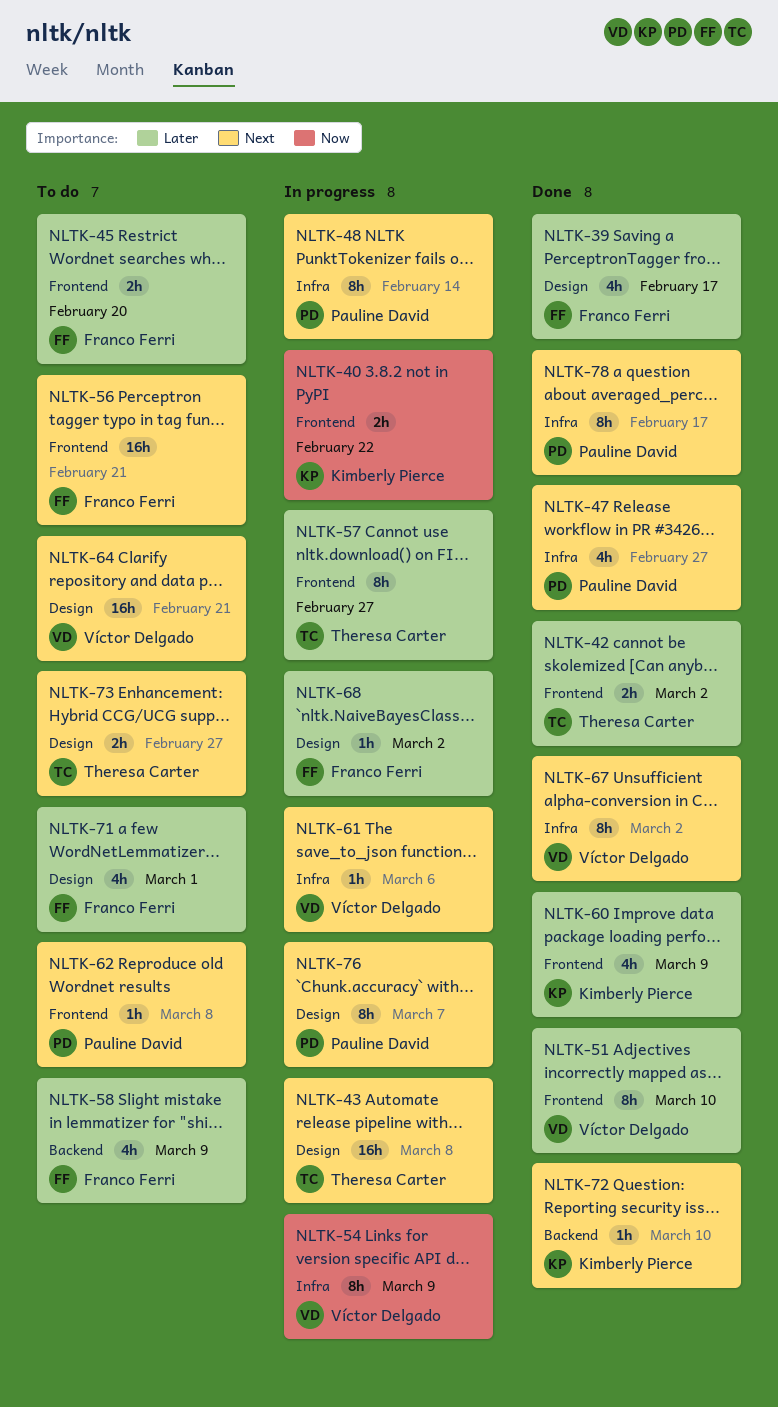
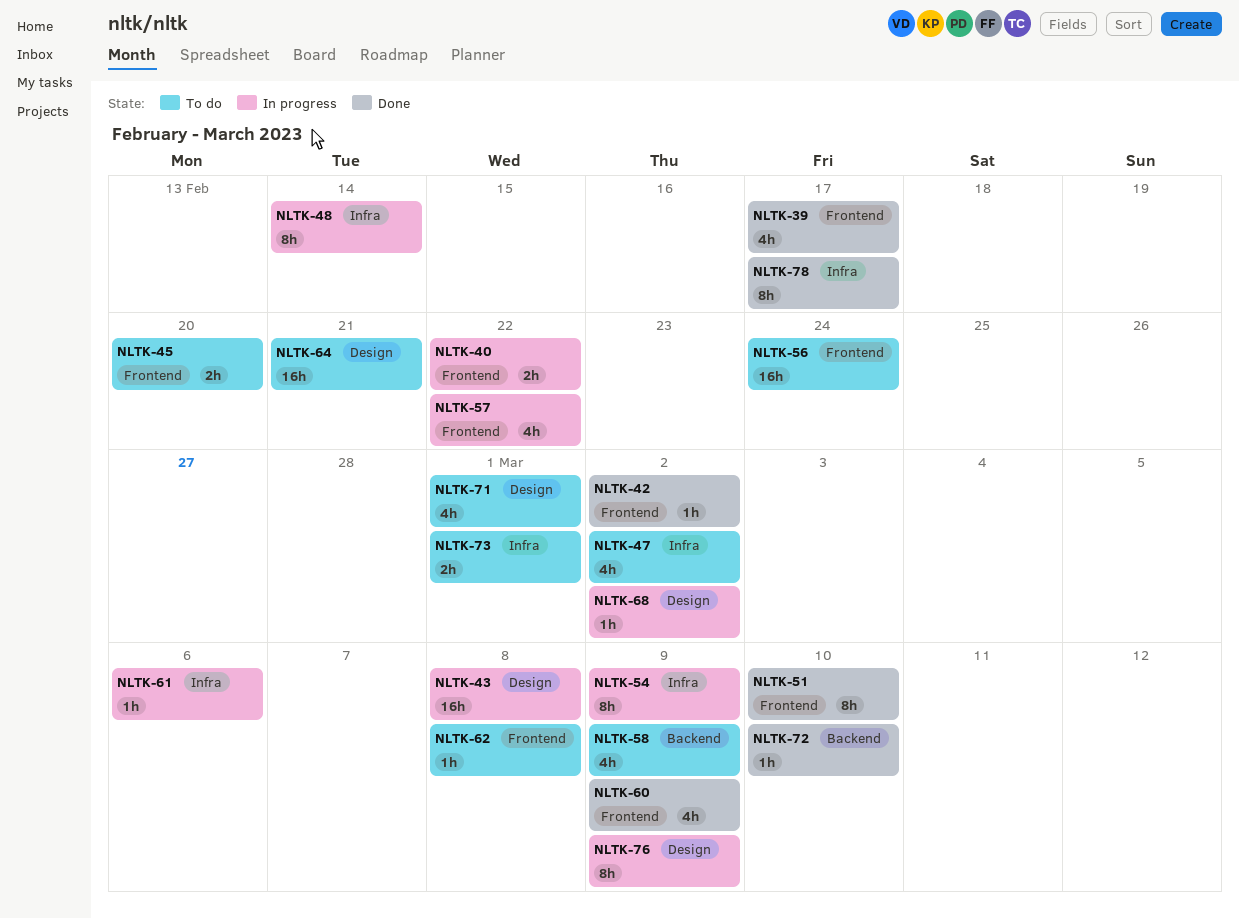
NLTK-39, label: Design -> Frontend
NLTK-42, estimate: 2h -> 1h
NLTK-47, status: Done -> To do
NLTK-47, due: Feb 27 -> Mar 2
NLTK-56, due: Feb 21 -> Feb 24
NLTK-57, estimate: 8h -> 4h
NLTK-57, due: Feb 27 -> Feb 22
NLTK-67: present -> none
NLTK-73, label: Design -> Infra
NLTK-73, due: Feb 27 -> Mar 1
NLTK-76, due: Mar 7 -> Mar 9

